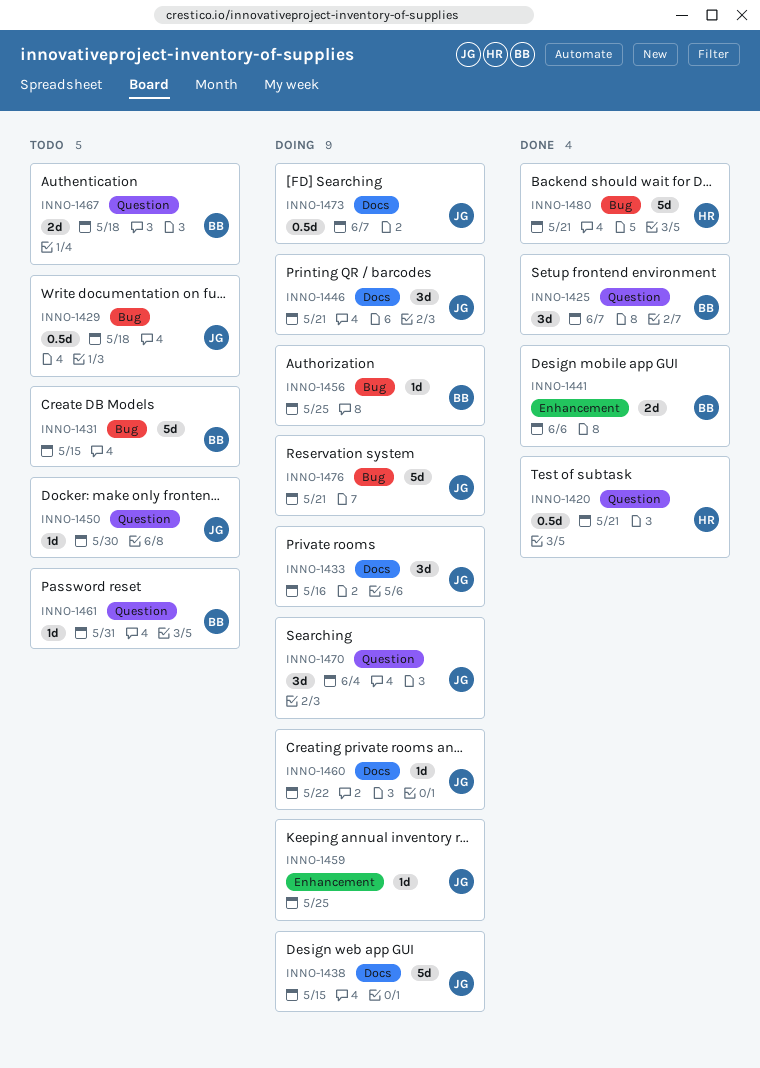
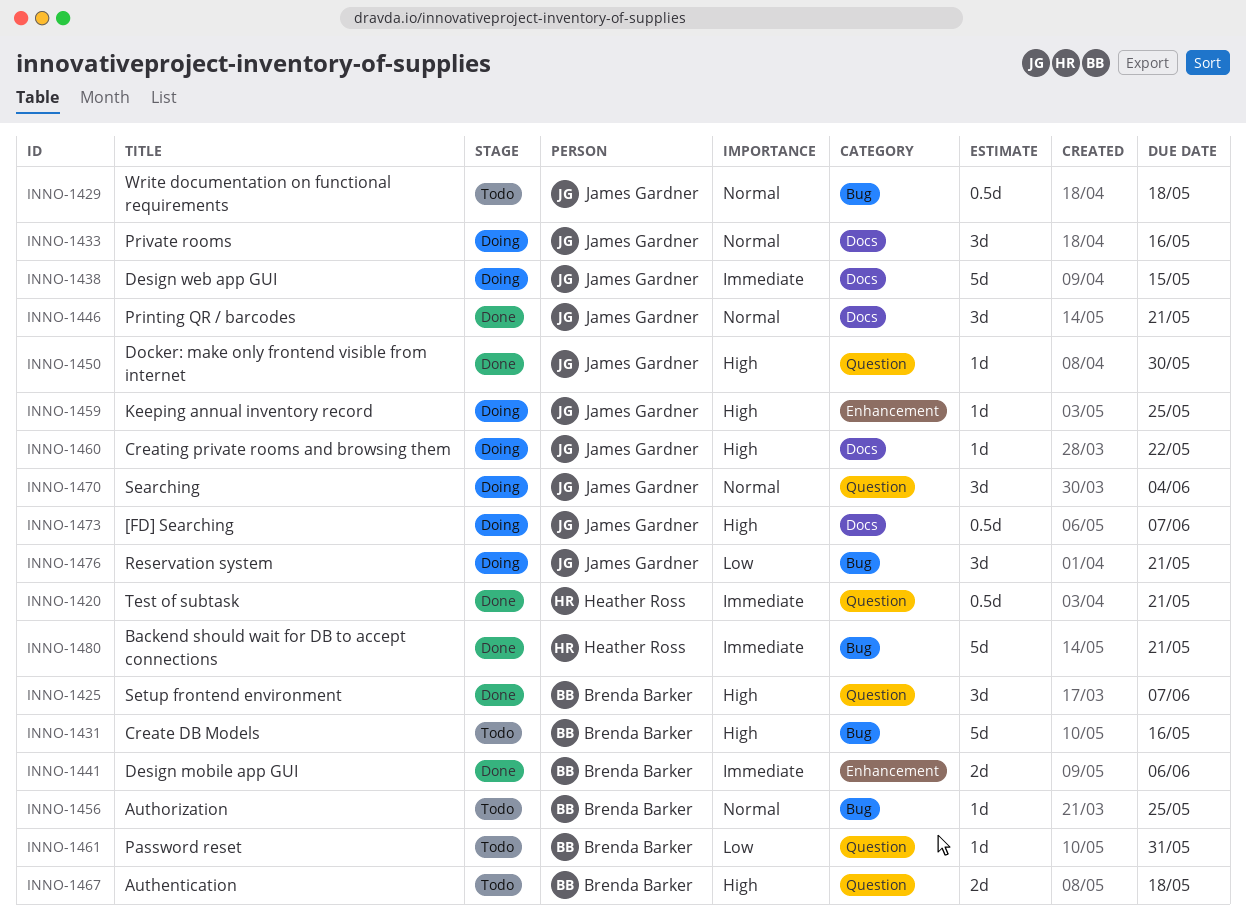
INNO-1431, due: May 15 -> May 16
INNO-1446, status: Doing -> Done
INNO-1450, status: Todo -> Done
INNO-1456, status: Doing -> Todo
INNO-1476, estimate: 5d -> 3d

